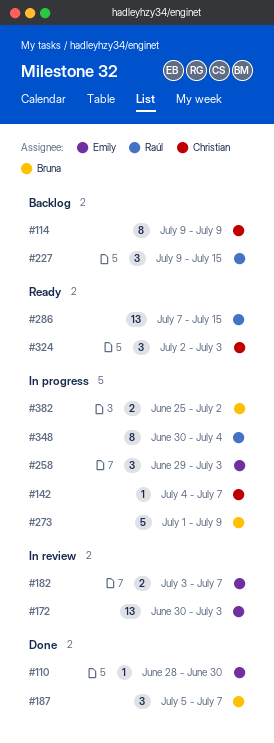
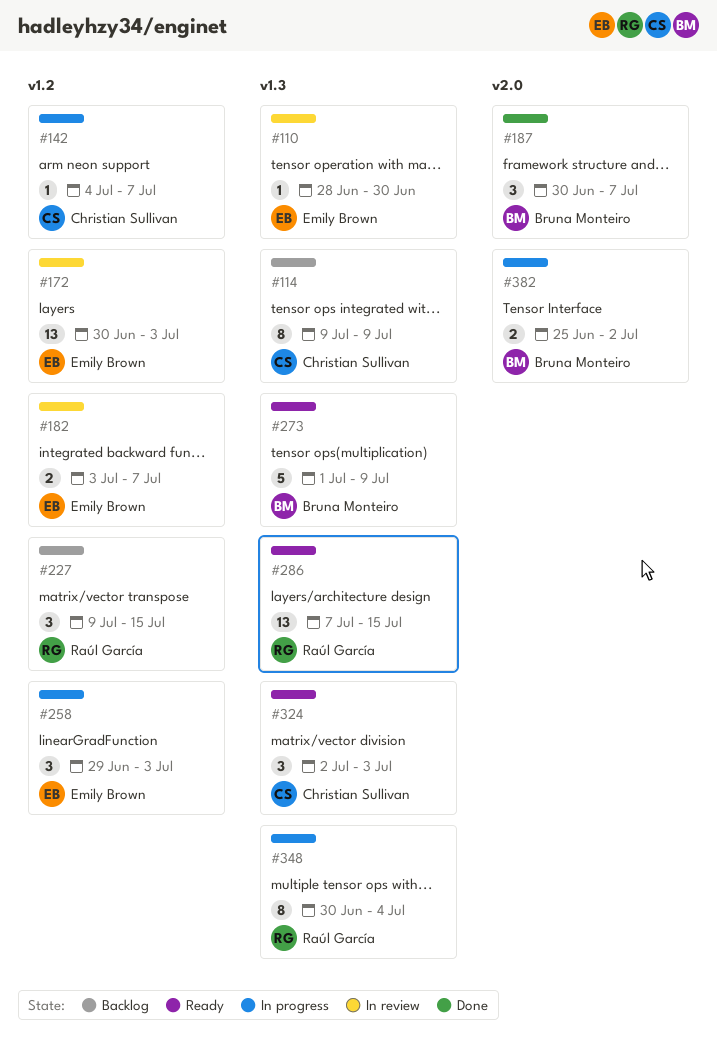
#110, status: Done -> In review
#187, start: Jul 5 -> Jun 30
#273, status: In progress -> Ready

